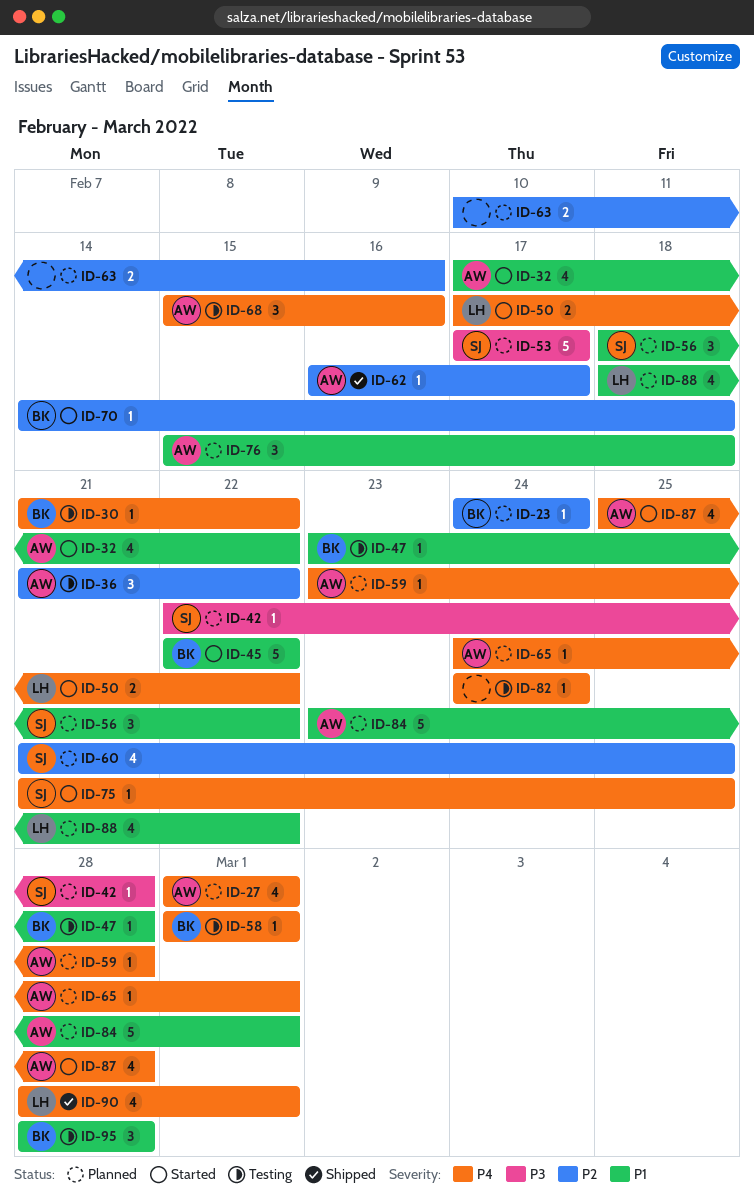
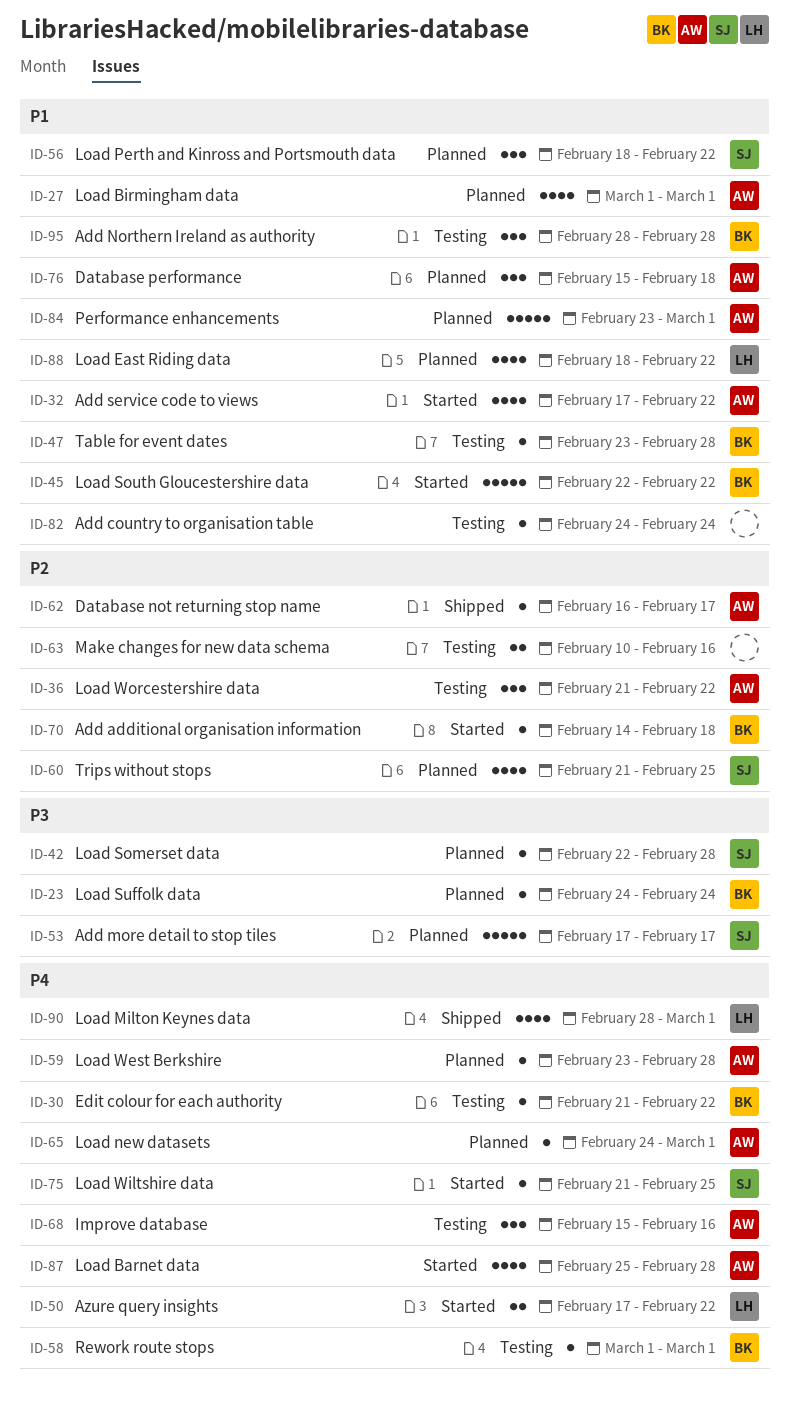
ID-23, priority: P2 -> P3
ID-27, priority: P4 -> P1
ID-63, status: Planned -> Testing
ID-82, priority: P4 -> P1

